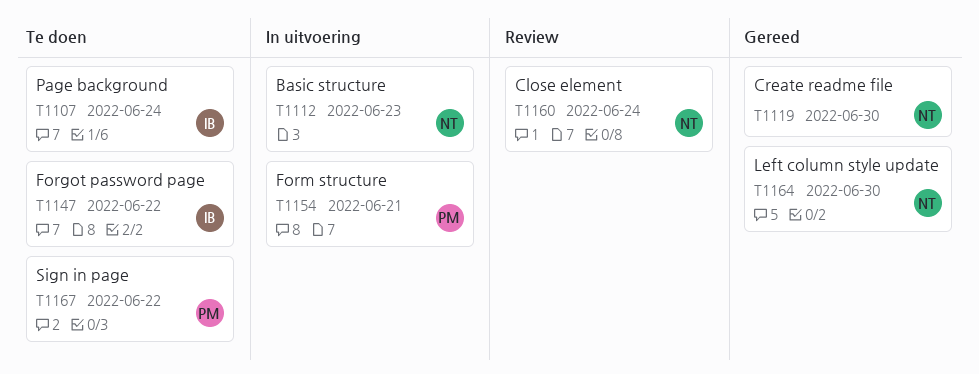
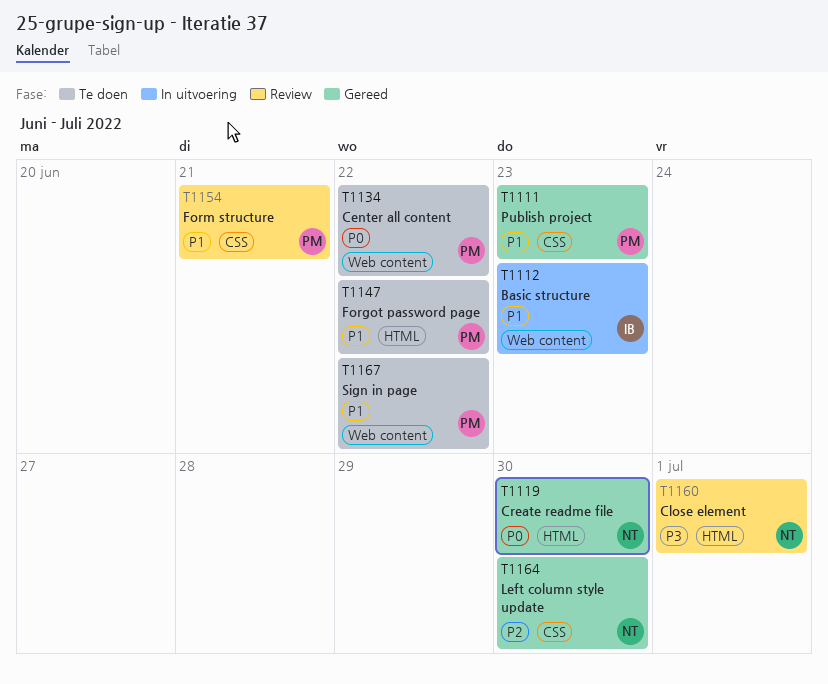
T1107: present -> none
T1111: none -> present
T1112, owner: NT -> IB
T1134: none -> present
T1147, owner: IB -> PM
T1154, status: In uitvoering -> Review
T1160, due: Jun 24 -> Jul 1

